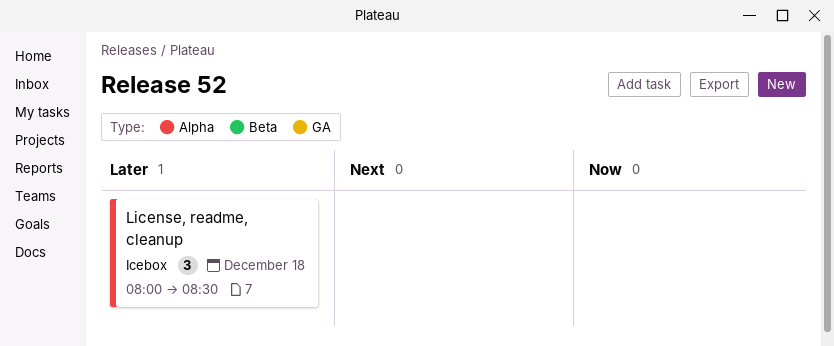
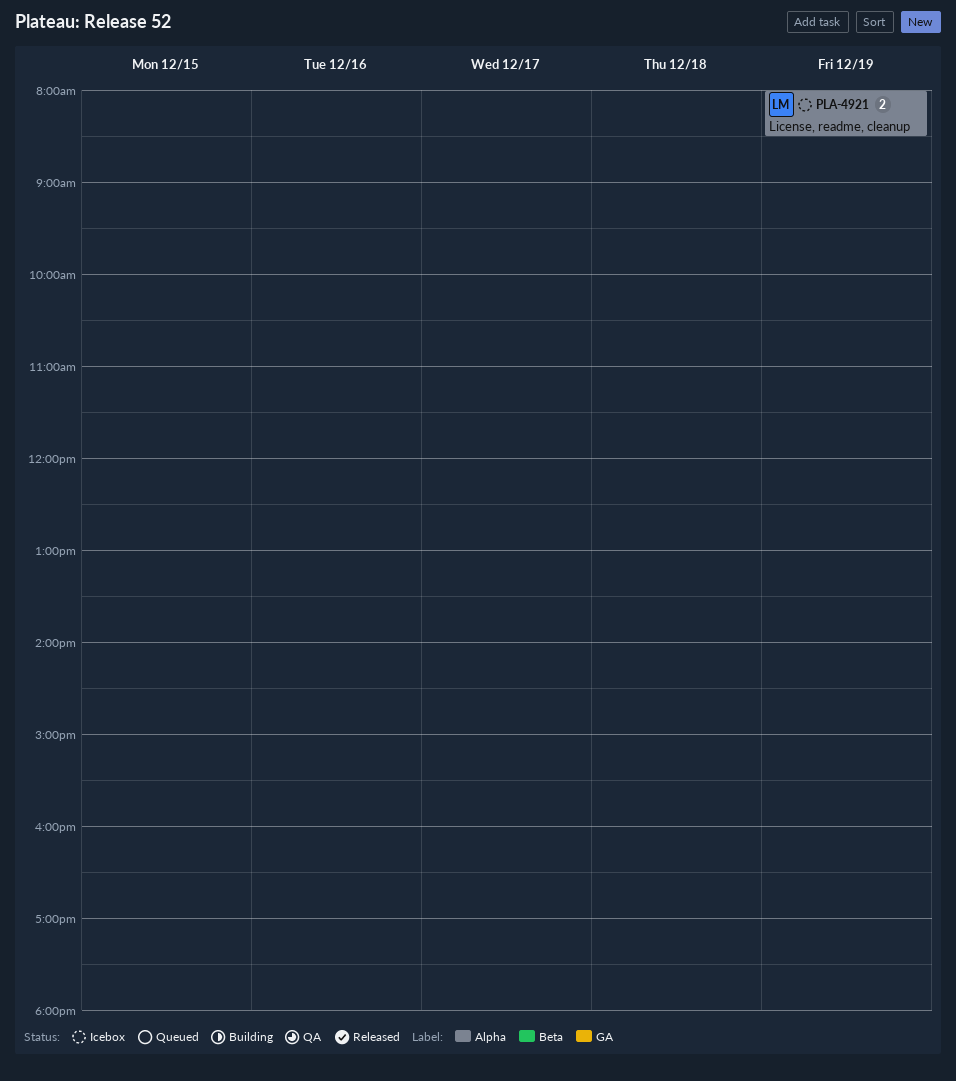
License, readme, cleanup, estimate: 3 -> 2
License, readme, cleanup, day: Dec 18 -> Dec 19

